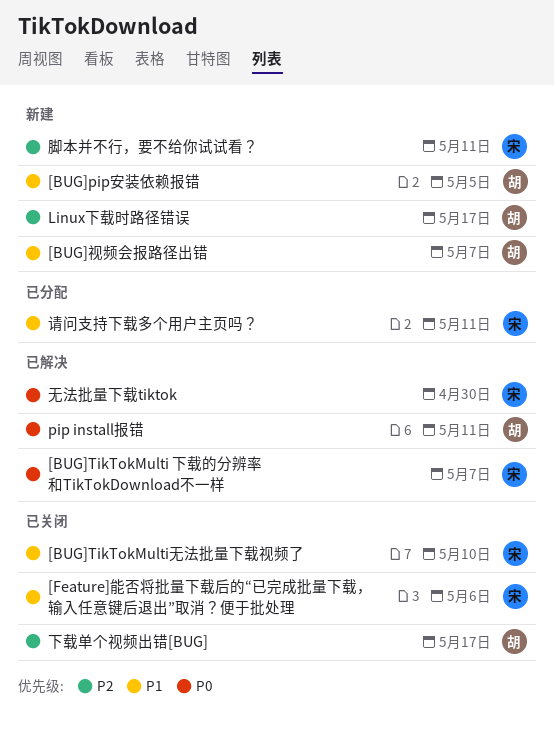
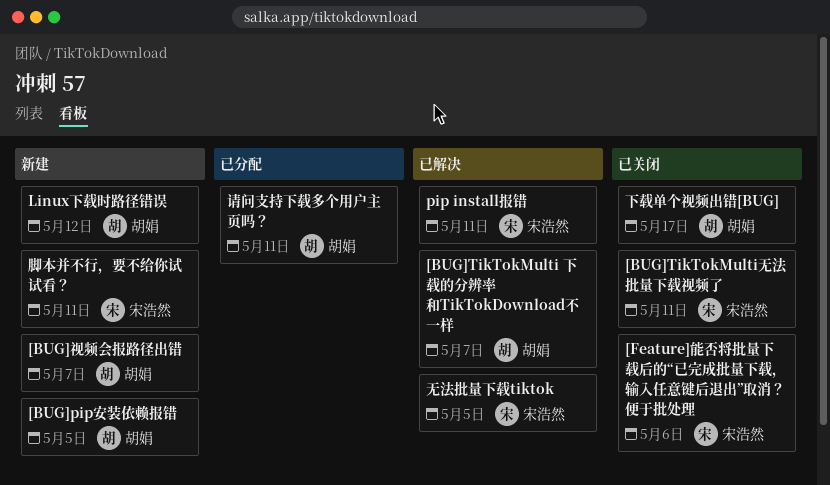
[BUG]TikTokMulti 下载的分辨率和TikTokDownload不一样, owner: 宋浩然 -> 胡娟
[BUG]TikTokMulti无法批量下载视频了, due: May 10 -> May 11
Linux下载时路径错误, due: May 17 -> May 12
pip install报错, owner: 胡娟 -> 宋浩然
无法批量下载tiktok, due: Apr 30 -> May 5
请问支持下载多个用户主页吗？, owner: 宋浩然 -> 胡娟

